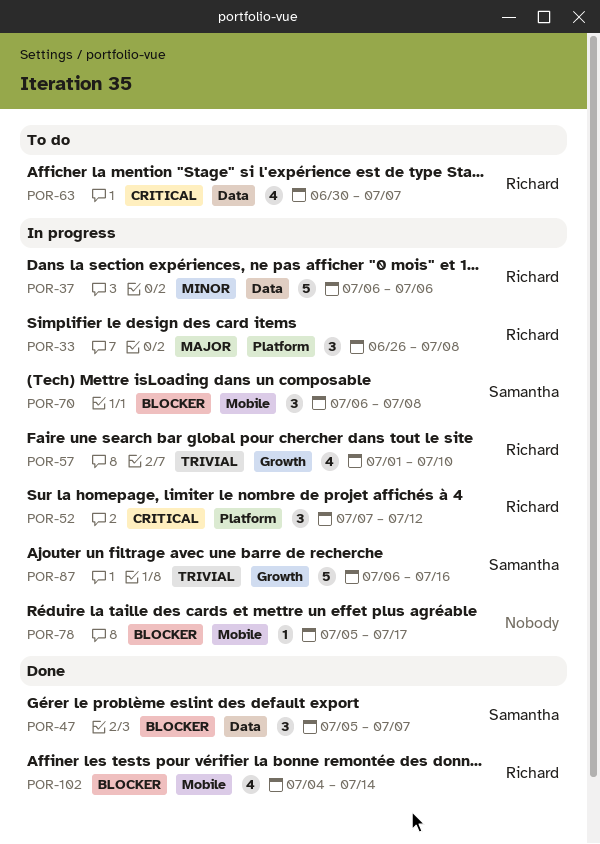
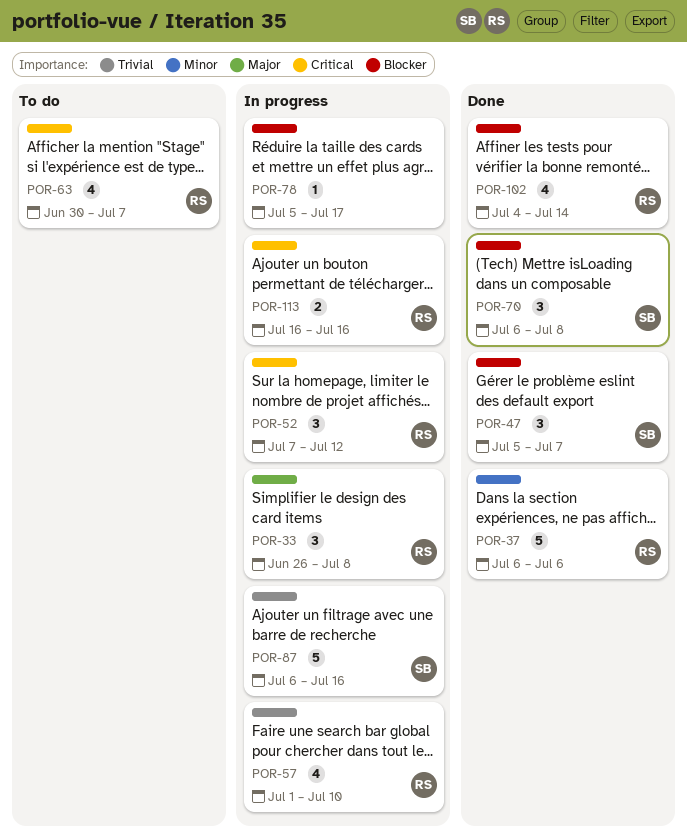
POR-37, status: In progress -> Done
POR-70, status: In progress -> Done
POR-113: none -> present

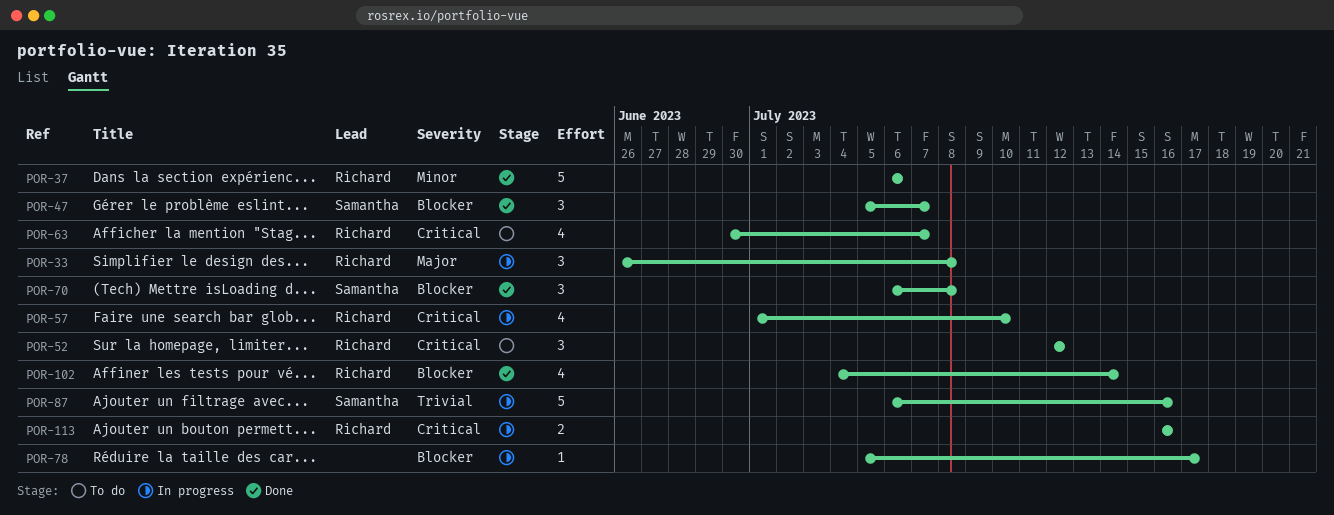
POR-52, status: In progress -> To do
POR-52, start: Jul 7 -> Jul 12
POR-57, priority: Trivial -> Critical

